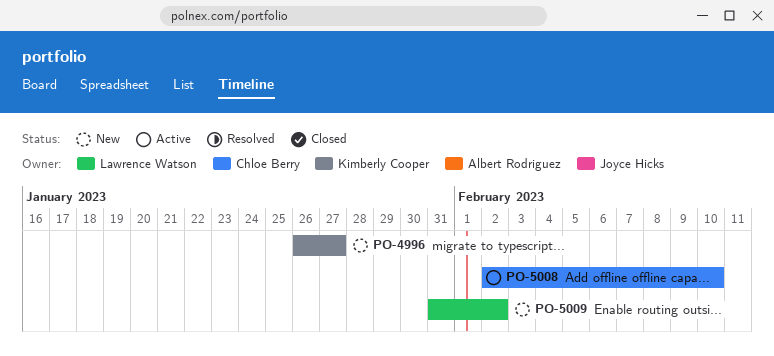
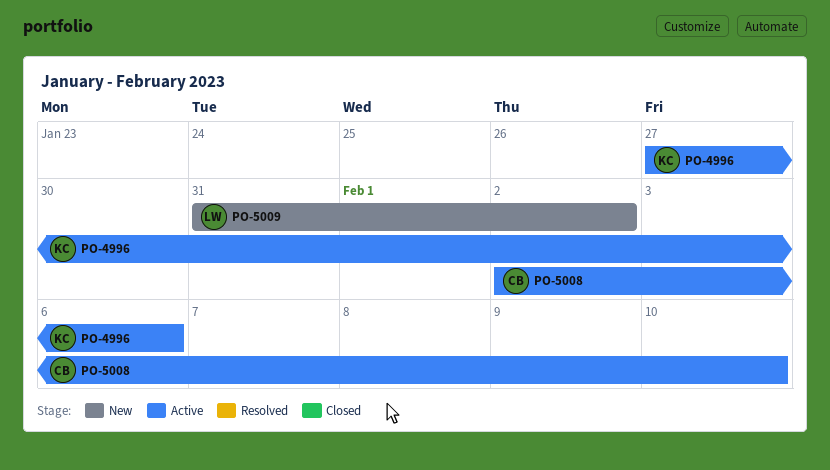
PO-4996, status: New -> Active
PO-4996, start: Jan 26 -> Jan 27
PO-4996, due: Jan 27 -> Feb 6

